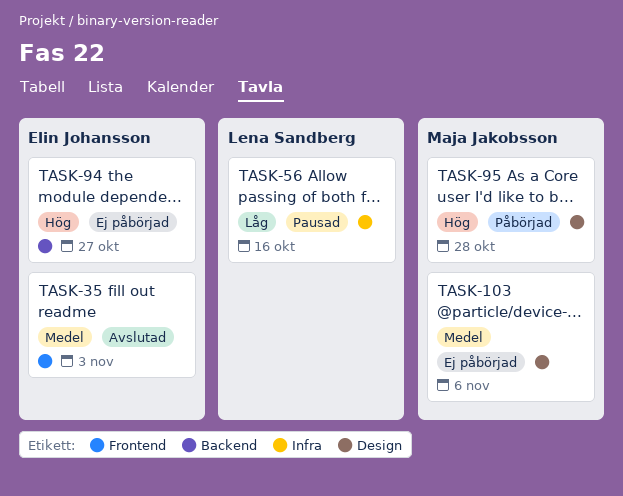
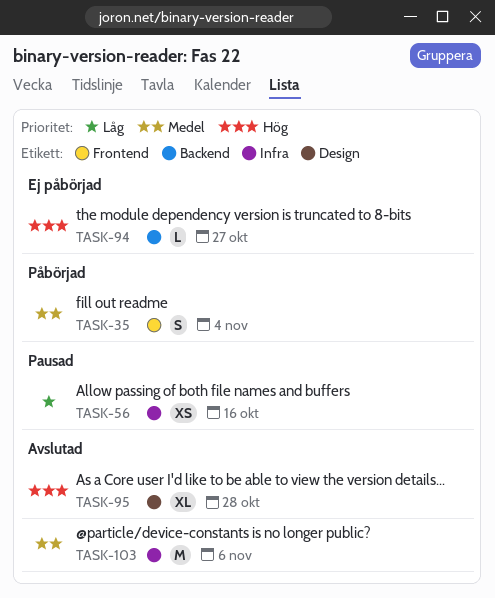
TASK-35, status: Avslutad -> Påbörjad
TASK-35, due: Nov 3 -> Nov 4
TASK-95, status: Påbörjad -> Avslutad
TASK-103, status: Ej påbörjad -> Avslutad
TASK-103, label: Design -> Infra

